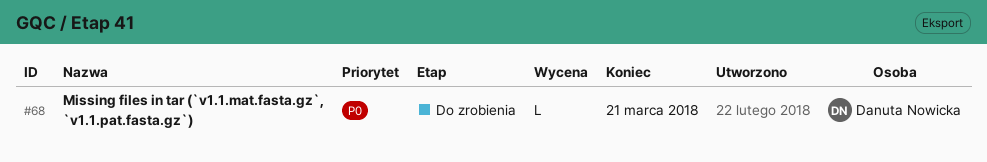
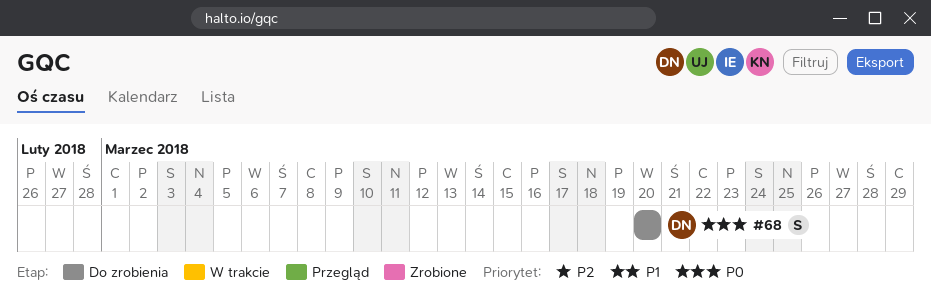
#68, estimate: L -> S
#68, due: Mar 21 -> Mar 20

